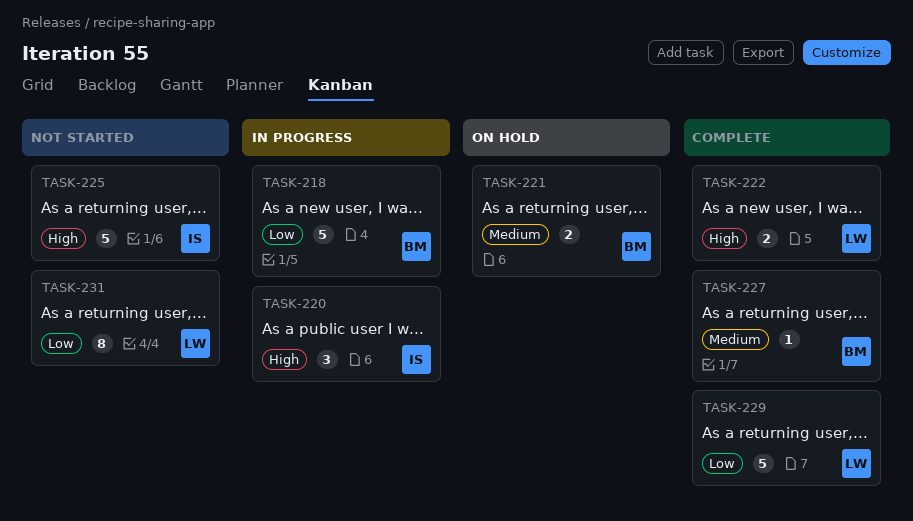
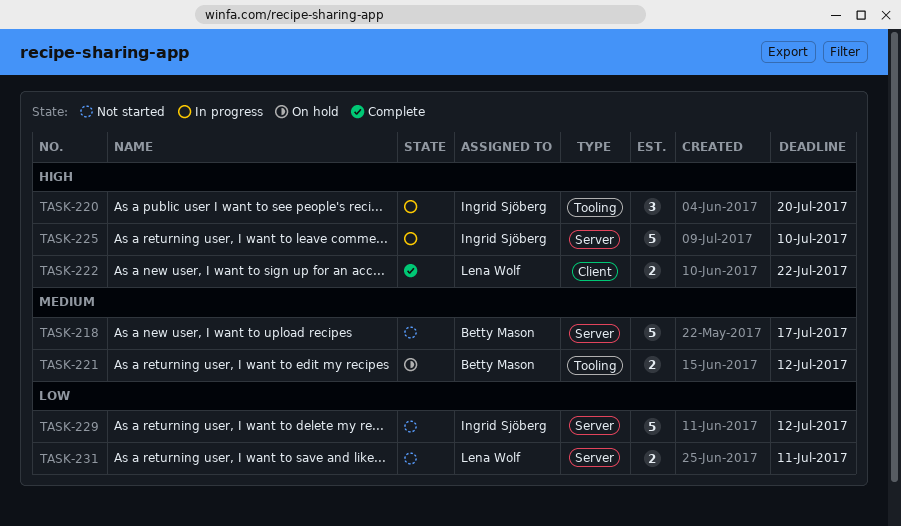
TASK-218, status: In progress -> Not started
TASK-218, priority: Low -> Medium
TASK-225, status: Not started -> In progress
TASK-227: present -> none
TASK-229, status: Complete -> Not started
TASK-229, owner: Lena Wolf -> Ingrid Sjöberg
TASK-231, estimate: 8 -> 2

